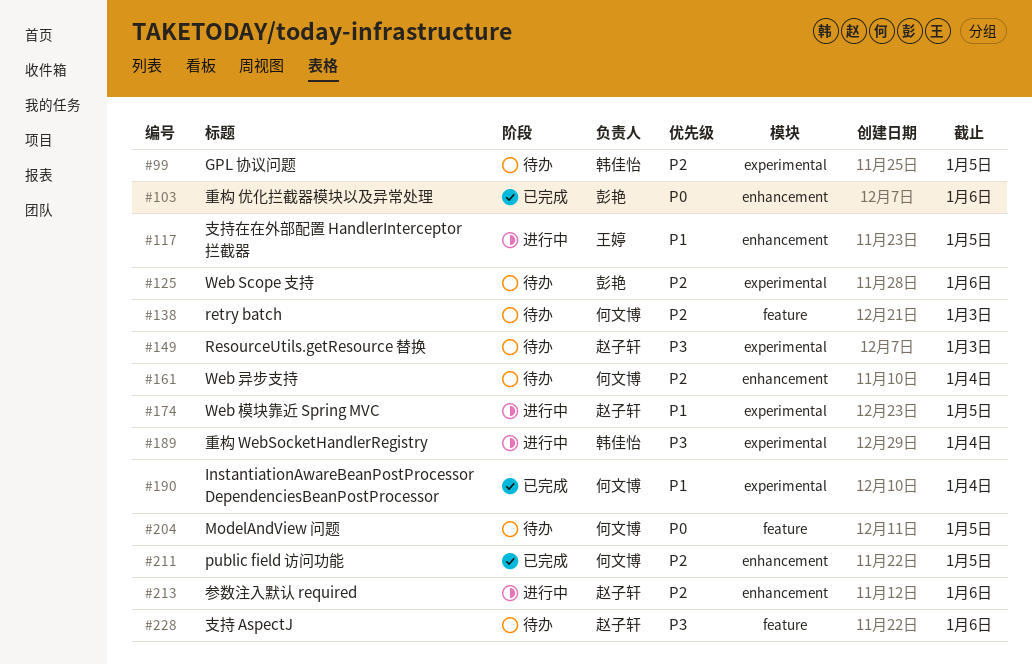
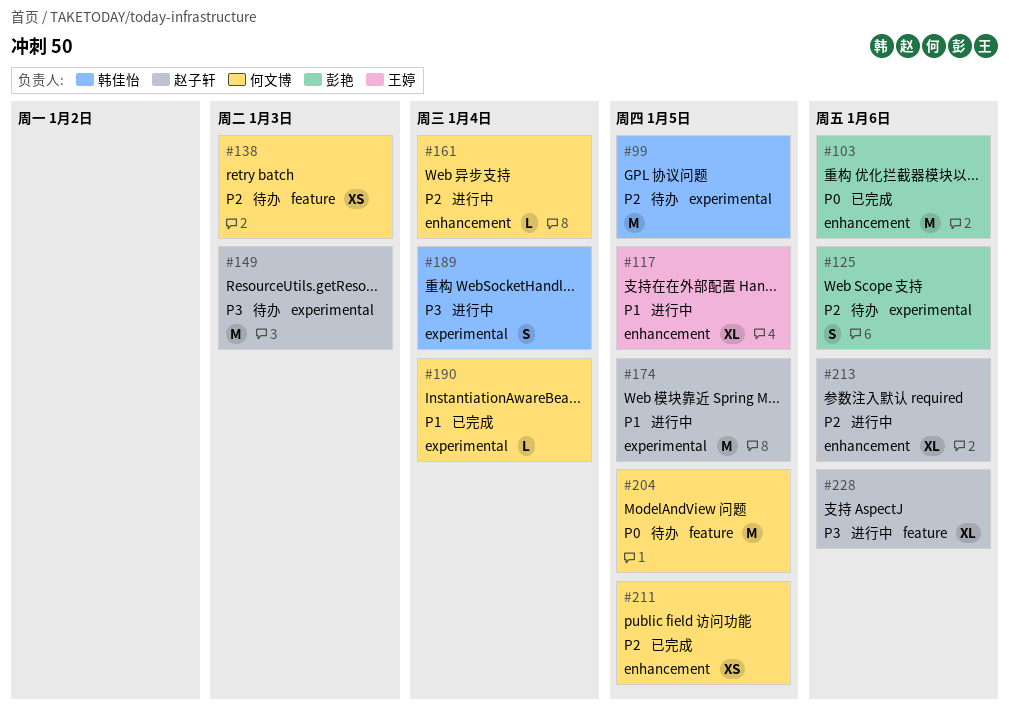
#161, status: 待办 -> 进行中
#228, status: 待办 -> 进行中

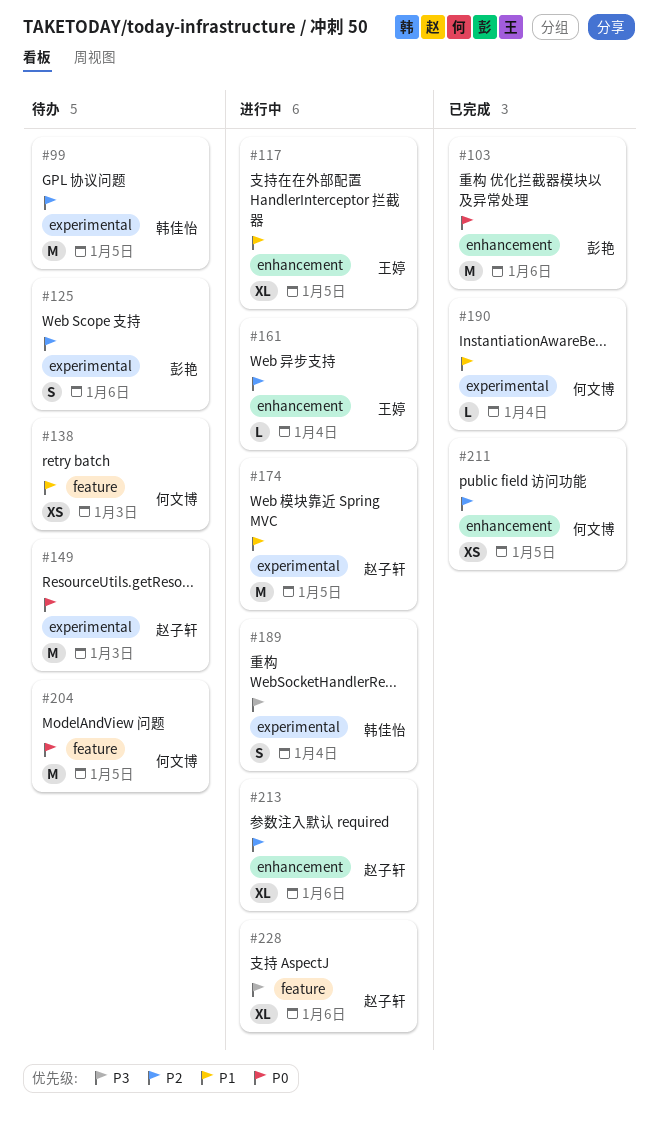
#138, priority: P2 -> P1
#149, priority: P3 -> P0
#161, owner: 何文博 -> 王婷

